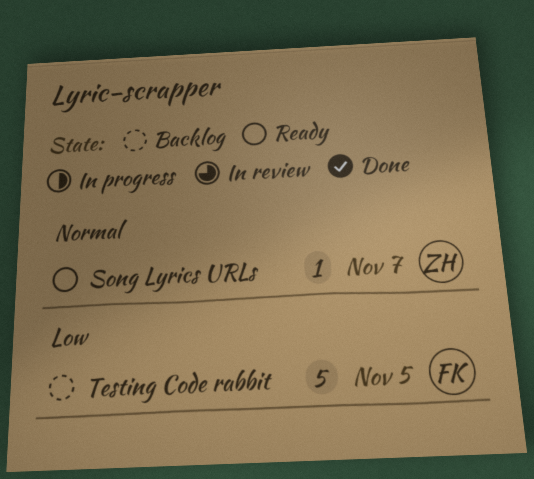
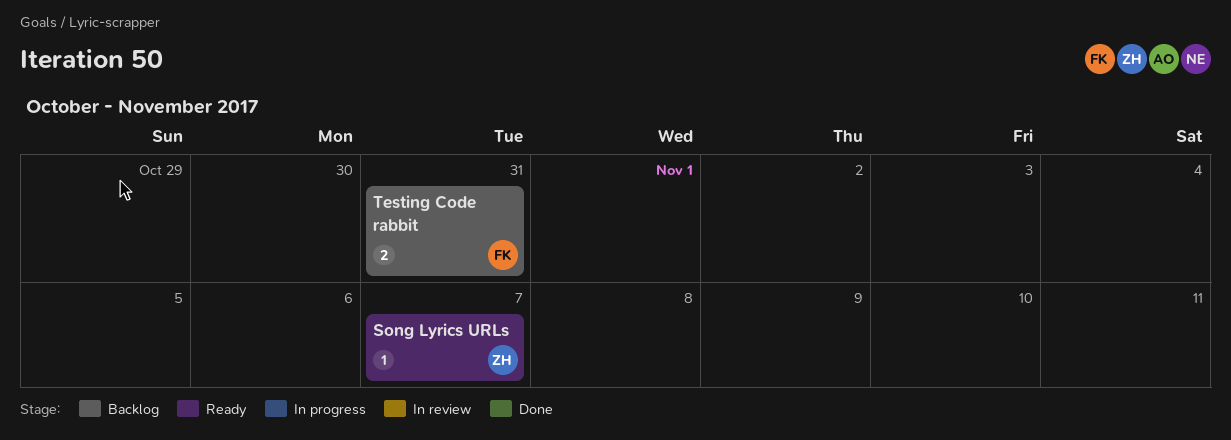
Testing Code rabbit, estimate: 5 -> 2
Testing Code rabbit, due: Nov 5 -> Oct 31

